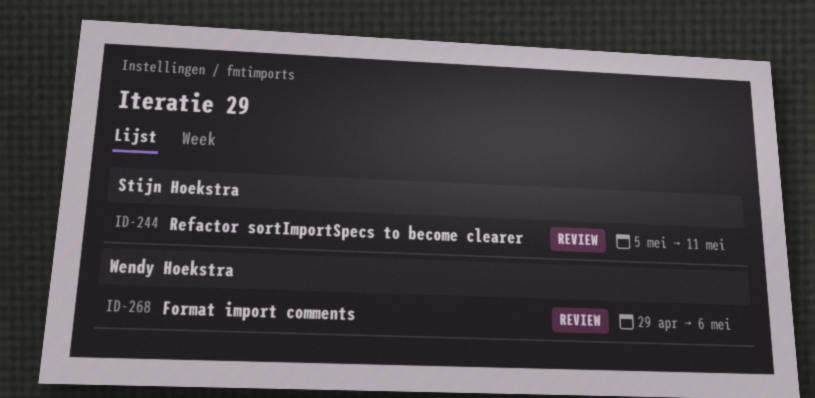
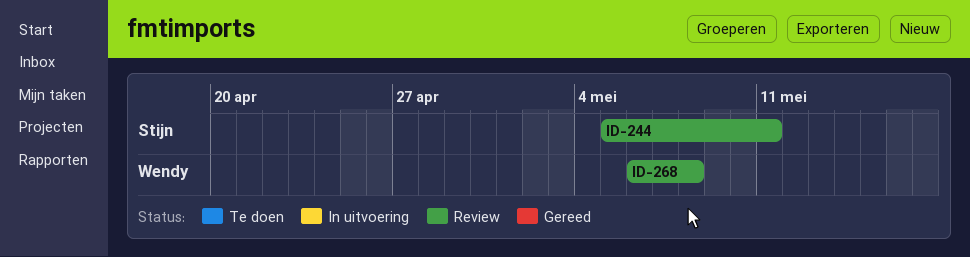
ID-268, start: Apr 29 -> May 6
ID-268, due: May 6 -> May 8

